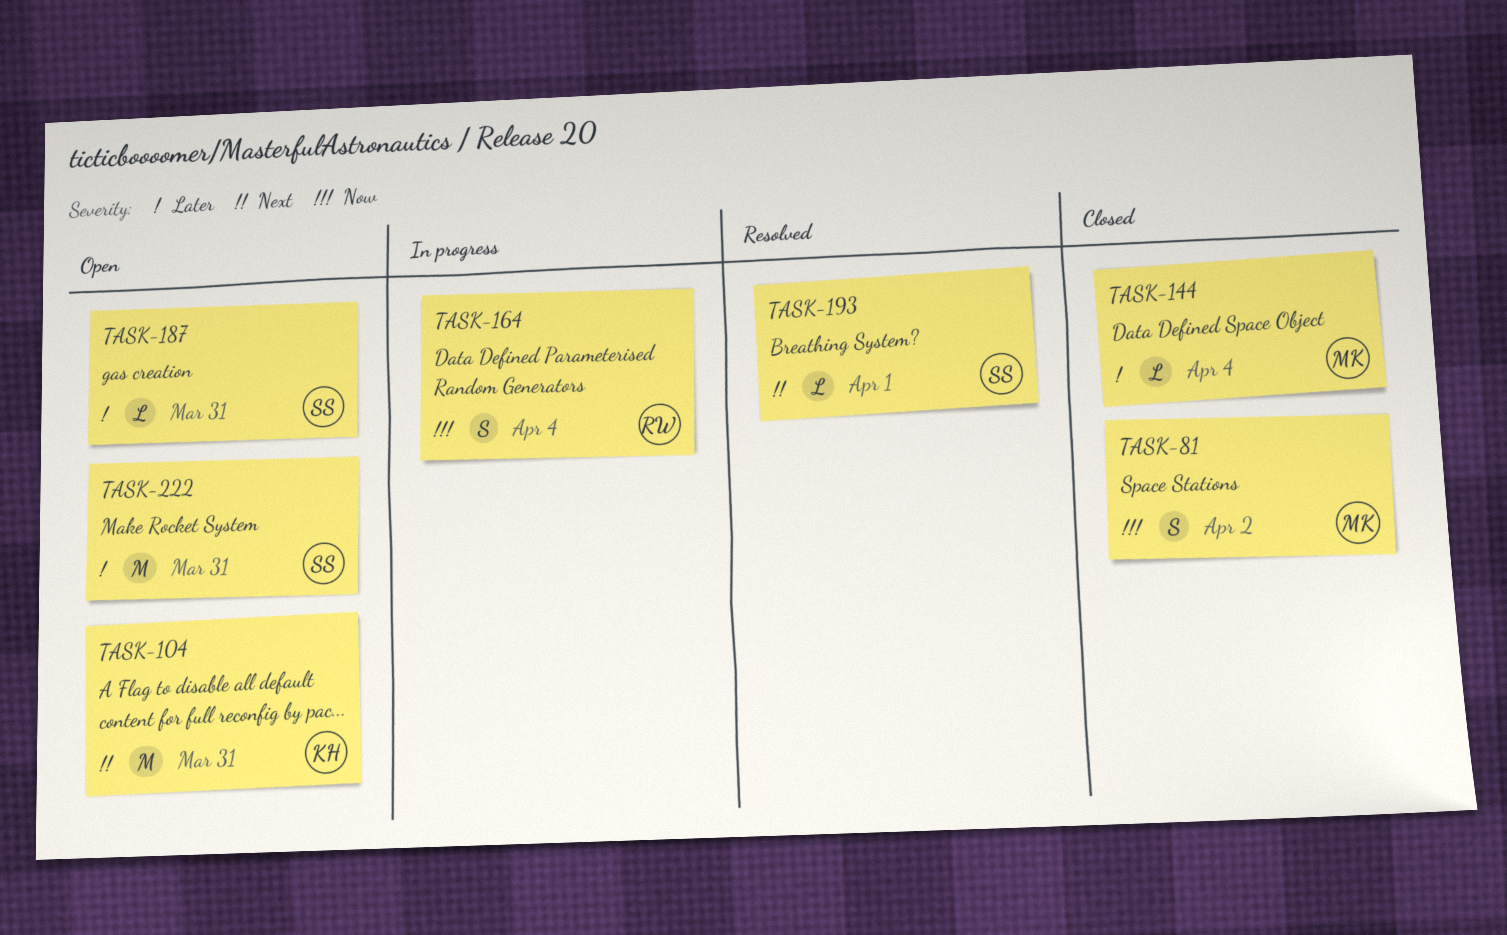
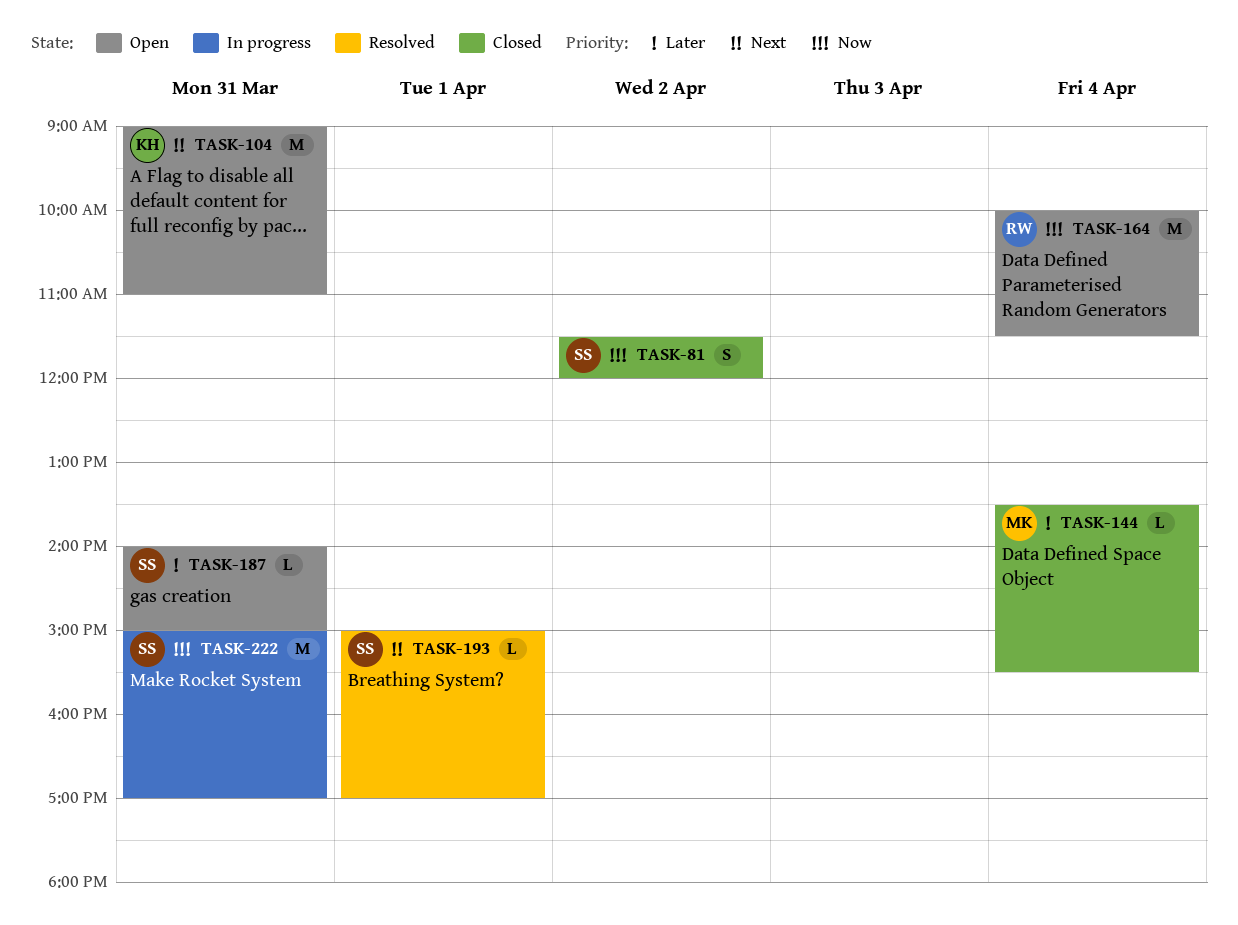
TASK-81, owner: MK -> SS
TASK-164, status: In progress -> Open
TASK-164, estimate: S -> M
TASK-222, status: Open -> In progress
TASK-222, priority: Later -> Now

